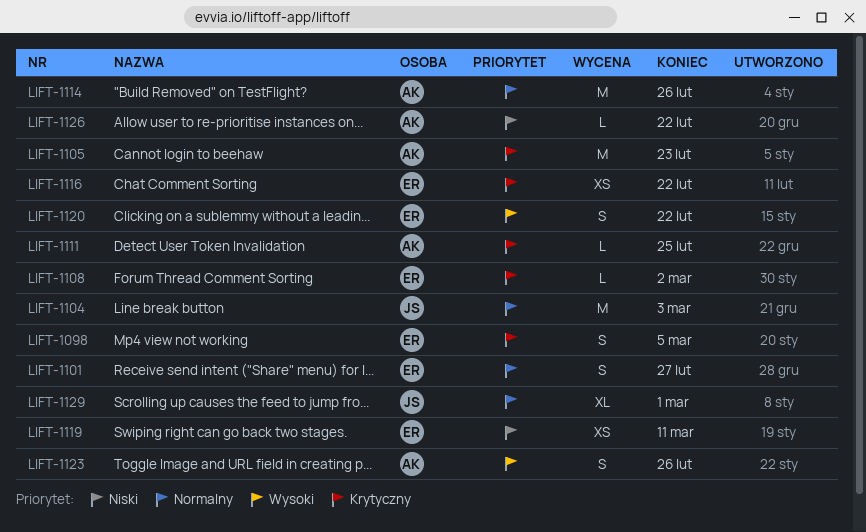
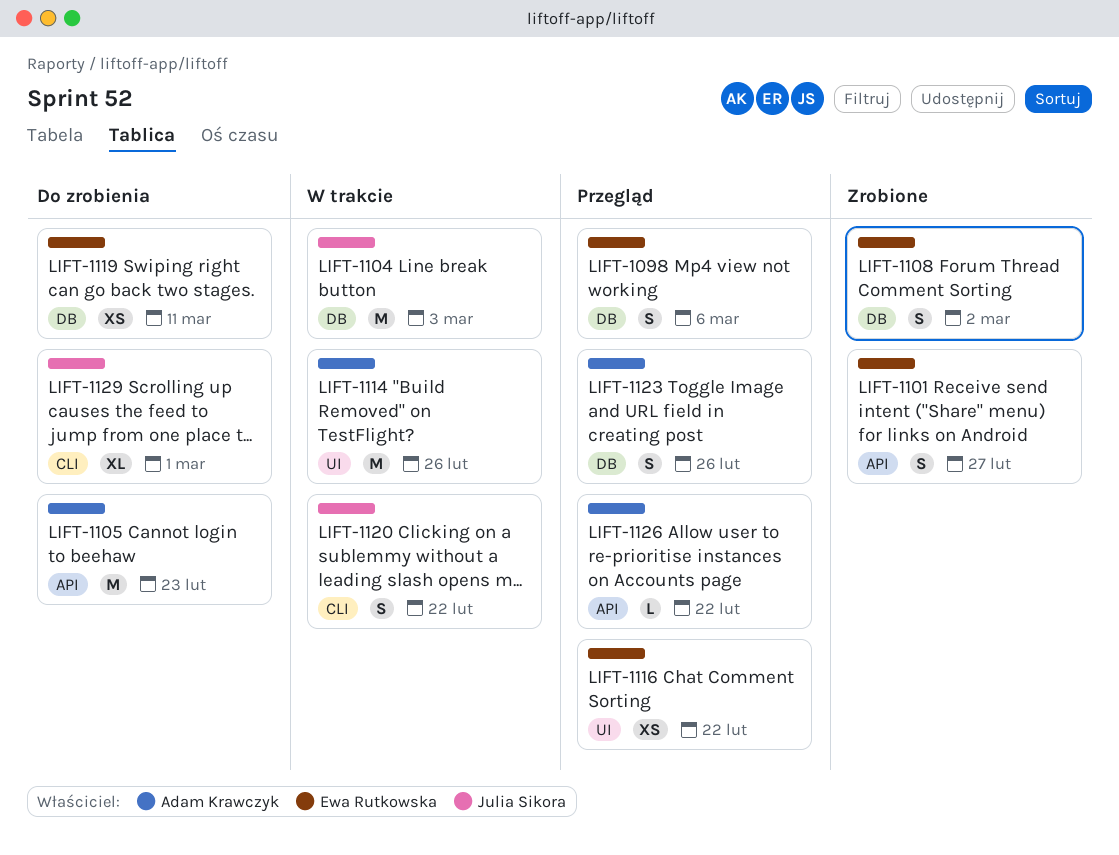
LIFT-1098, due: Mar 5 -> Mar 6
LIFT-1108, estimate: L -> S
LIFT-1111: present -> none
LIFT-1120, owner: Ewa Rutkowska -> Julia Sikora

